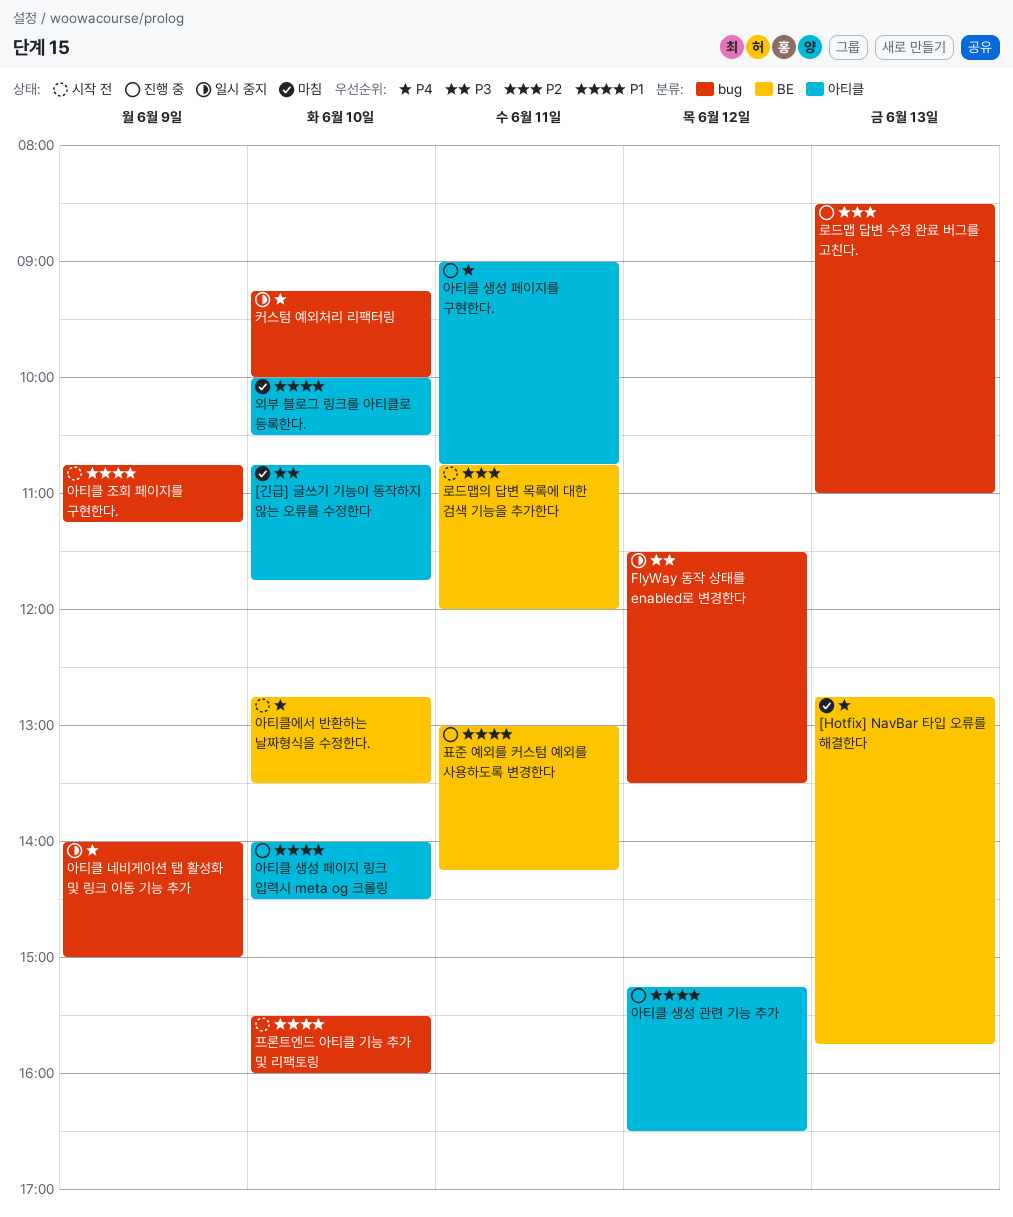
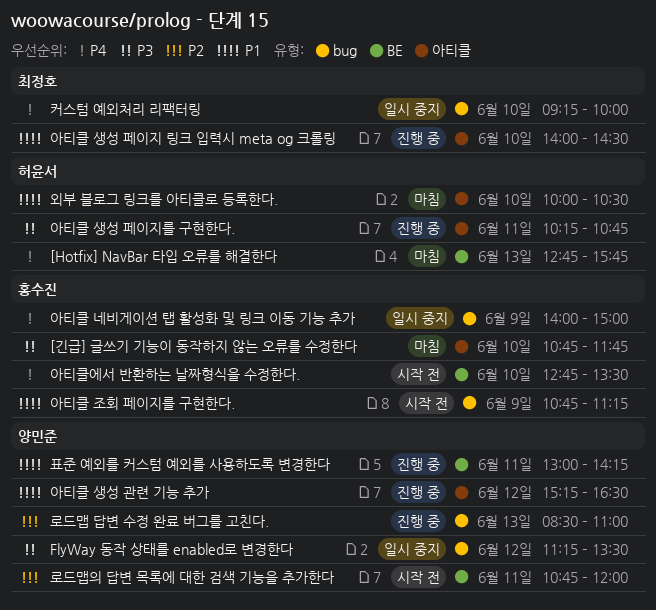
FlyWay 동작 상태를 enabled로 변경한다, begins: 11:30 -> 11:15
아티클 생성 페이지를 구현한다., priority: P4 -> P3
아티클 생성 페이지를 구현한다., begins: 09:00 -> 10:15
프론트엔드 아티클 기능 추가 및 리팩토링: present -> none

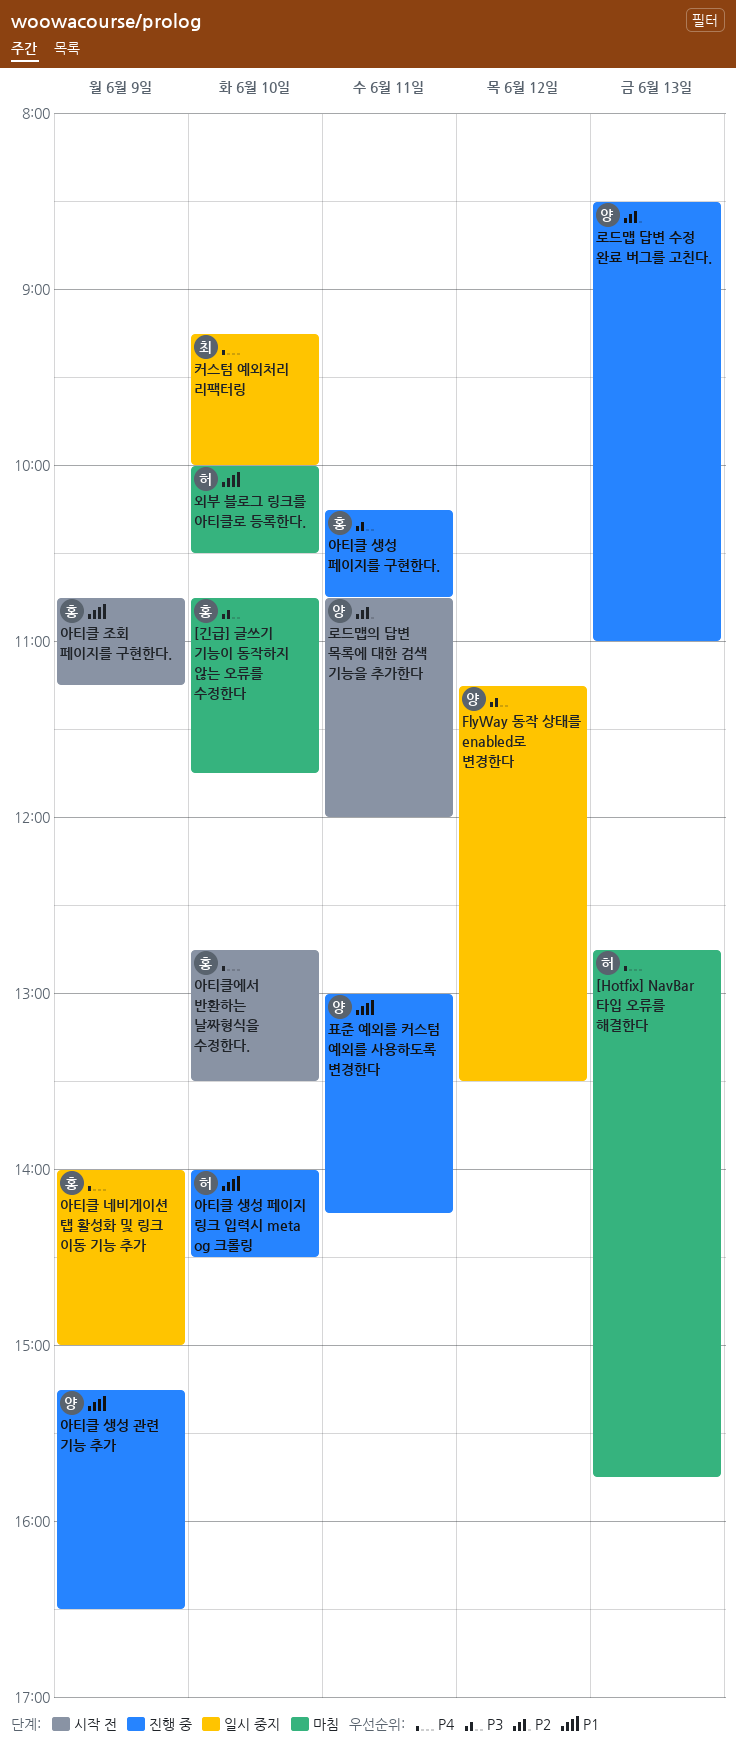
아티클 생성 관련 기능 추가, day: Jun 12 -> Jun 9
아티클 생성 페이지 링크 입력시 meta og 크롤링, owner: 최정호 -> 허윤서
아티클 생성 페이지를 구현한다., owner: 허윤서 -> 홍수진

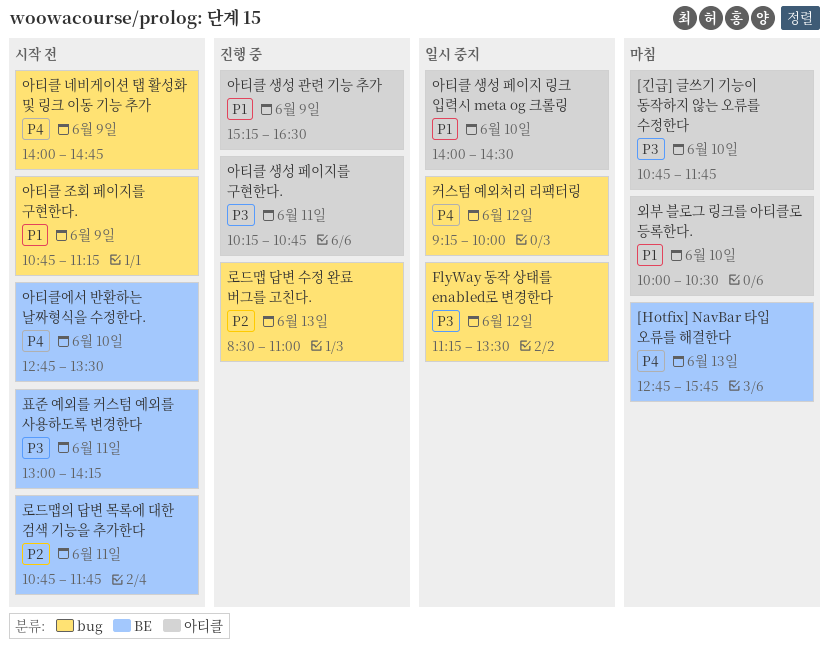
로드맵의 답변 목록에 대한 검색 기능을 추가한다, ends: 12:00 -> 11:45
아티클 네비게이션 탭 활성화 및 링크 이동 기능 추가, status: 일시 중지 -> 시작 전
아티클 네비게이션 탭 활성화 및 링크 이동 기능 추가, ends: 15:00 -> 14:45
아티클 생성 페이지 링크 입력시 meta og 크롤링, status: 진행 중 -> 일시 중지
커스텀 예외처리 리팩터링, day: Jun 10 -> Jun 12
표준 예외를 커스텀 예외를 사용하도록 변경한다, status: 진행 중 -> 시작 전
표준 예외를 커스텀 예외를 사용하도록 변경한다, priority: P1 -> P3

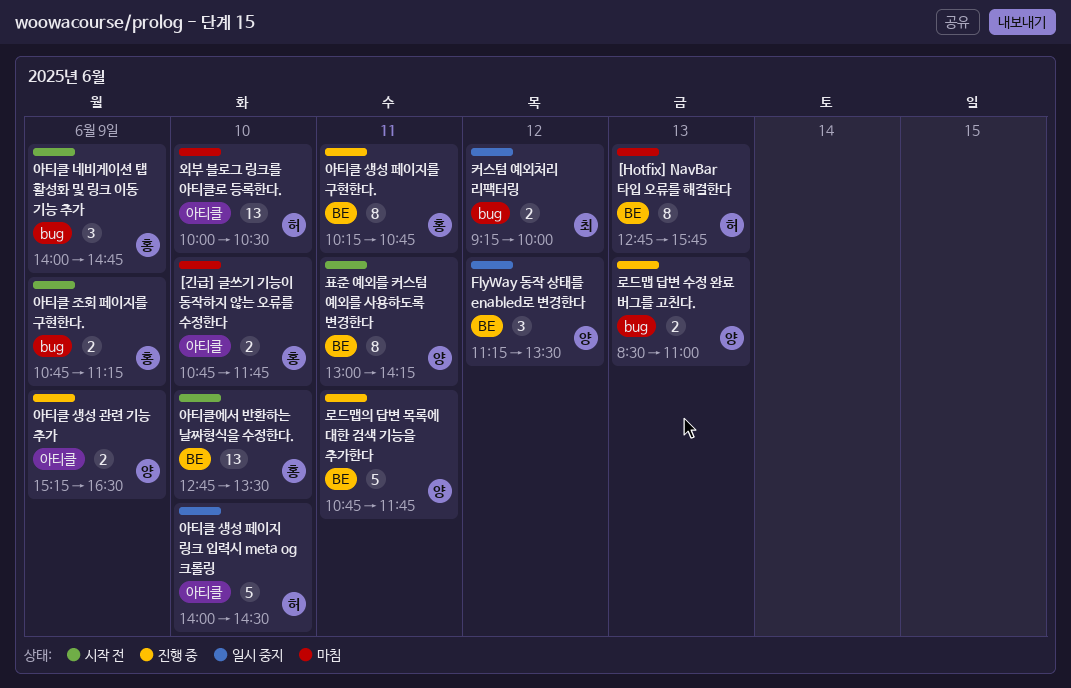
FlyWay 동작 상태를 enabled로 변경한다, label: bug -> BE
로드맵의 답변 목록에 대한 검색 기능을 추가한다, status: 시작 전 -> 진행 중
아티클 생성 페이지를 구현한다., label: 아티클 -> BE

